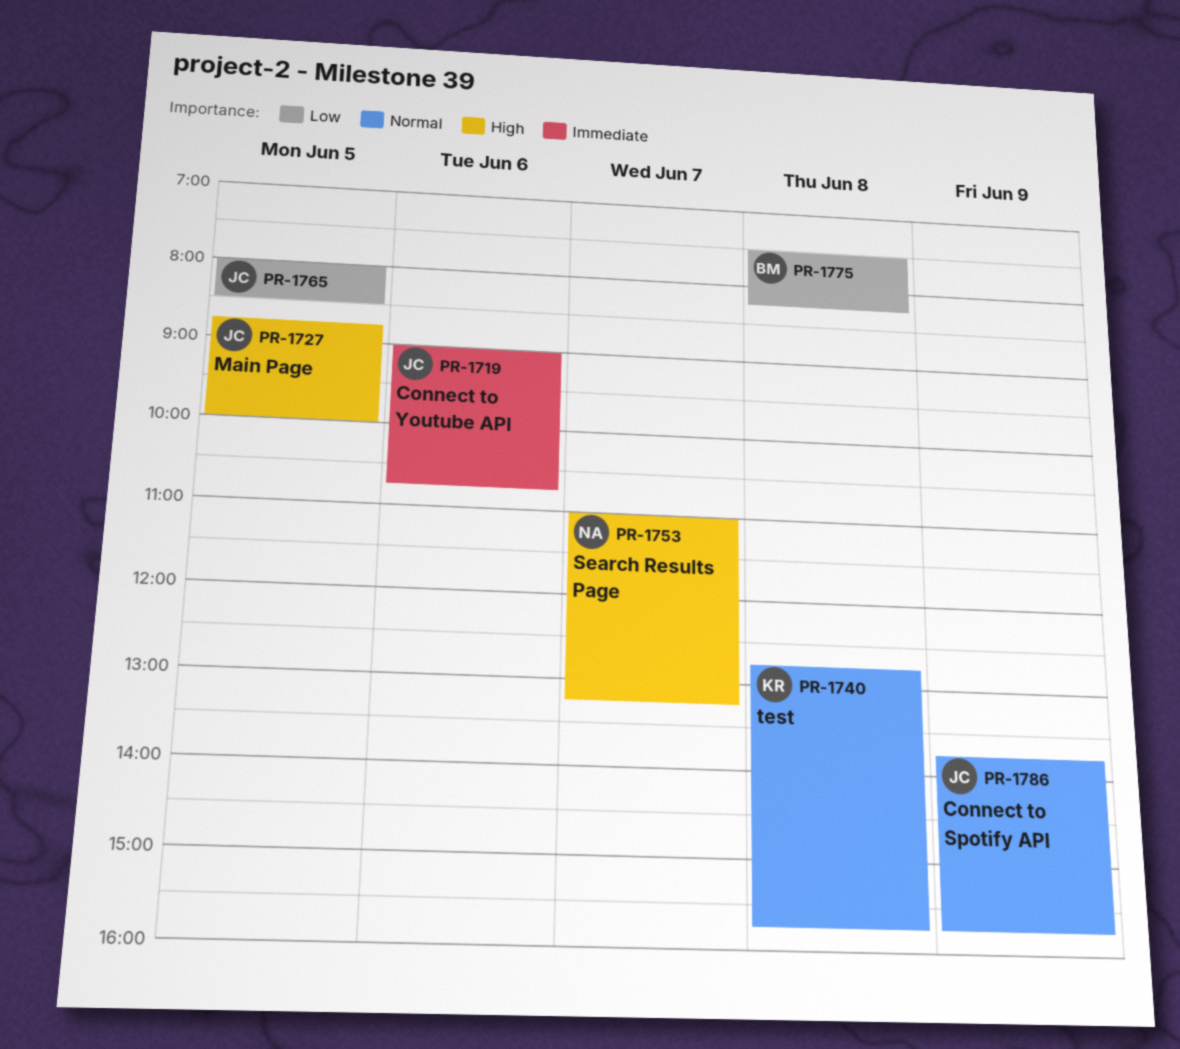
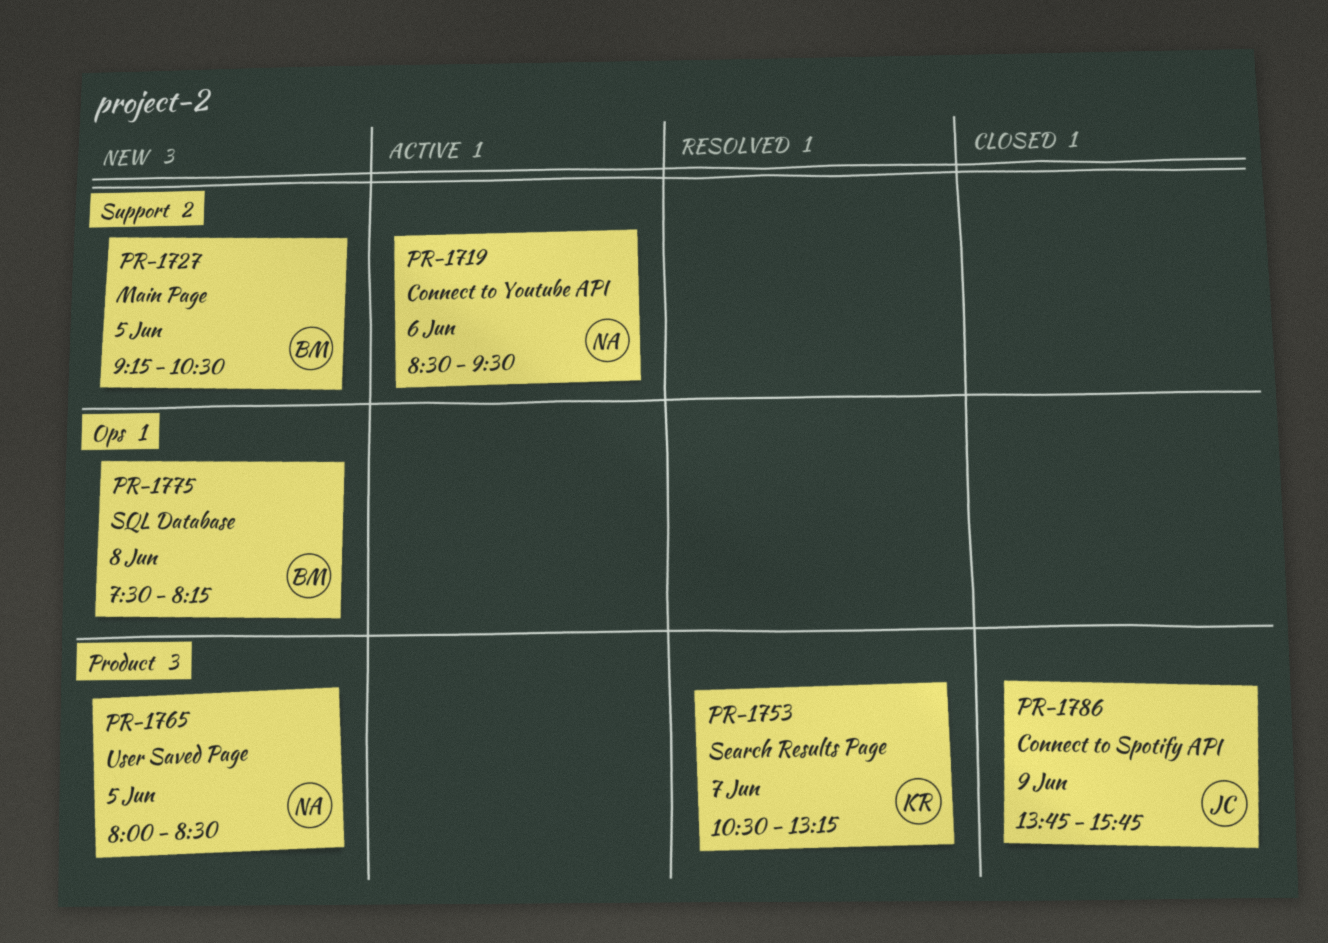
PR-1719, owner: JC -> NA
PR-1719, begins: 09:00 -> 08:30
PR-1719, ends: 10:45 -> 09:30
PR-1727, owner: JC -> BM
PR-1727, begins: 08:45 -> 09:15
PR-1727, ends: 10:00 -> 10:30
PR-1740: present -> none
PR-1753, owner: NA -> KR
PR-1753, begins: 11:00 -> 10:30
PR-1765, owner: JC -> NA

